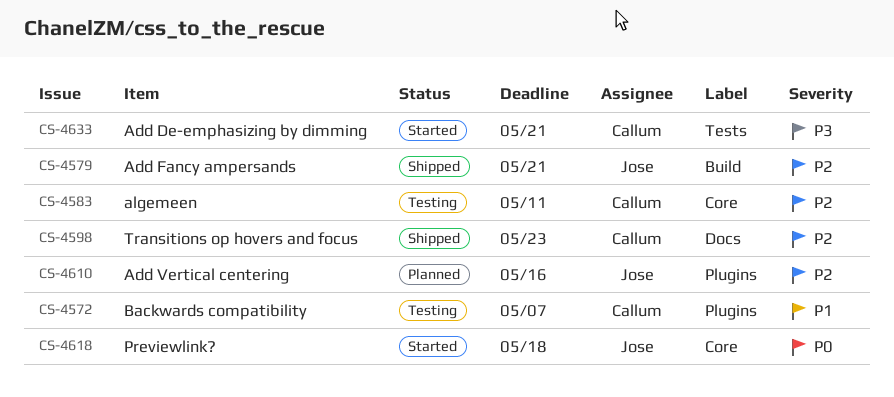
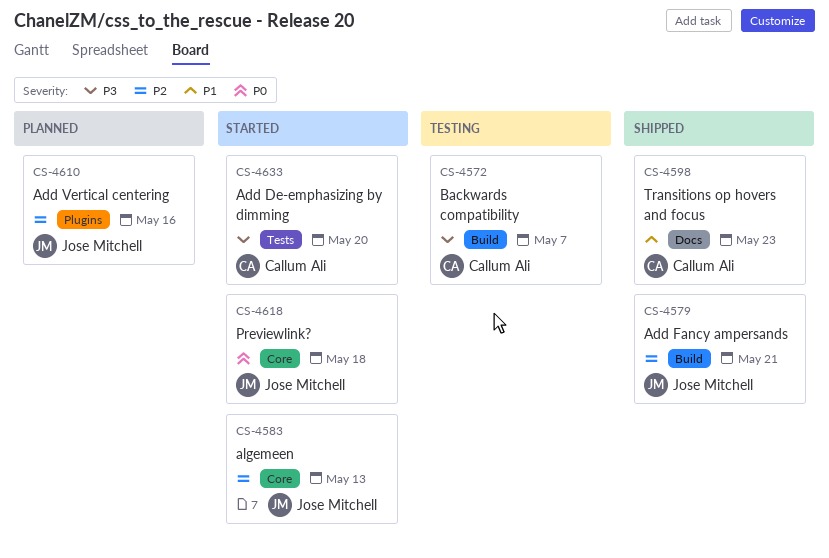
CS-4572, priority: P1 -> P3
CS-4572, label: Plugins -> Build
CS-4583, status: Testing -> Started
CS-4583, owner: Callum Ali -> Jose Mitchell
CS-4583, due: May 11 -> May 13
CS-4598, priority: P2 -> P1
CS-4633, due: May 21 -> May 20

